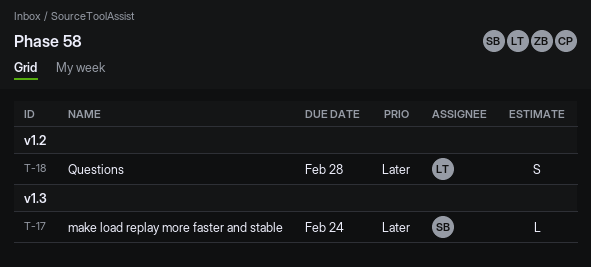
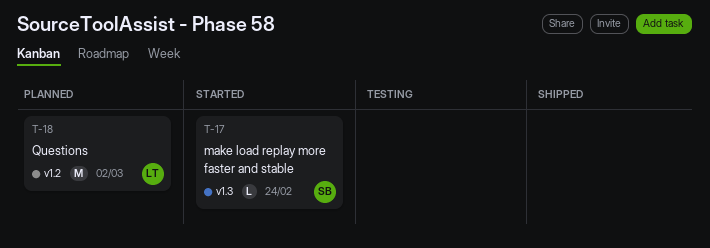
T-18, estimate: S -> M
T-18, due: Feb 28 -> Mar 2

